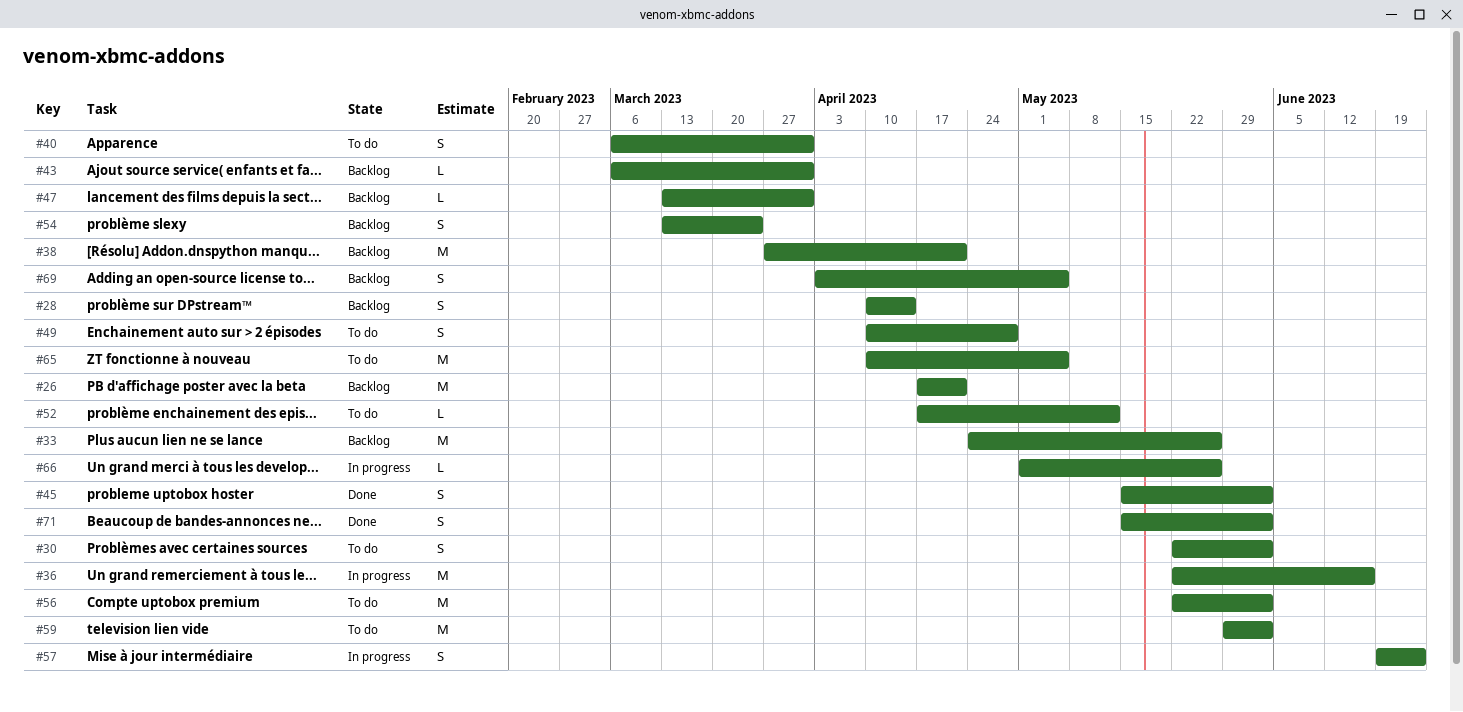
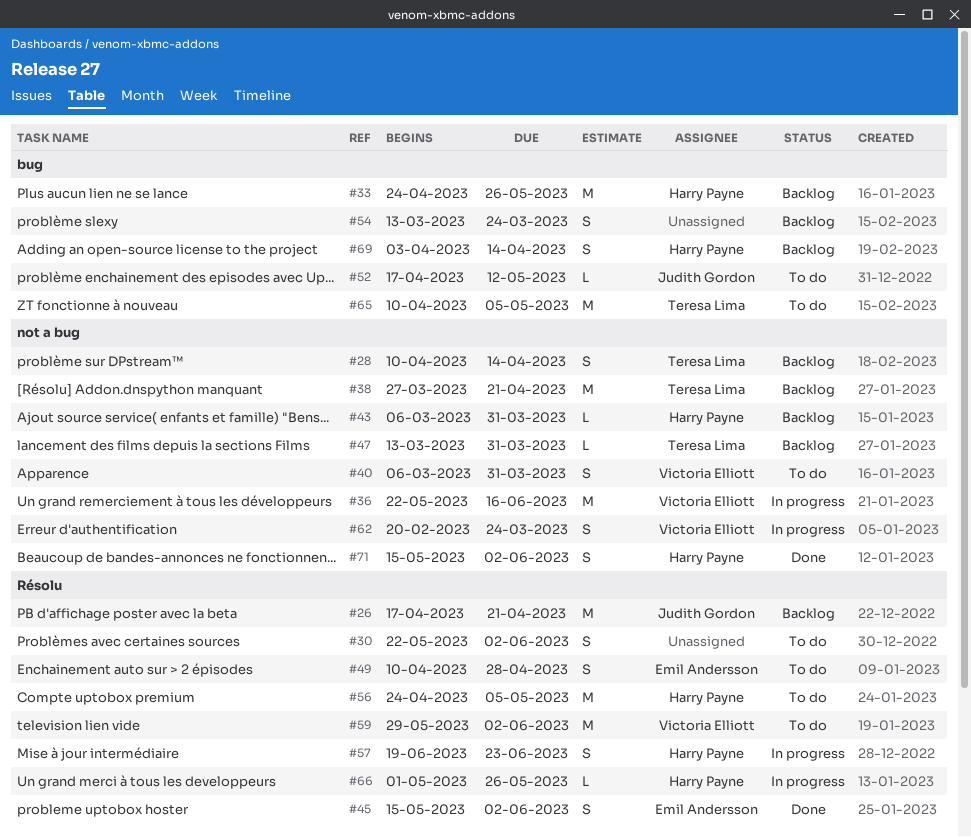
#56, start: May 22 -> Apr 24
#56, due: Jun 2 -> May 5
#62: none -> present
#69, due: May 5 -> Apr 14

